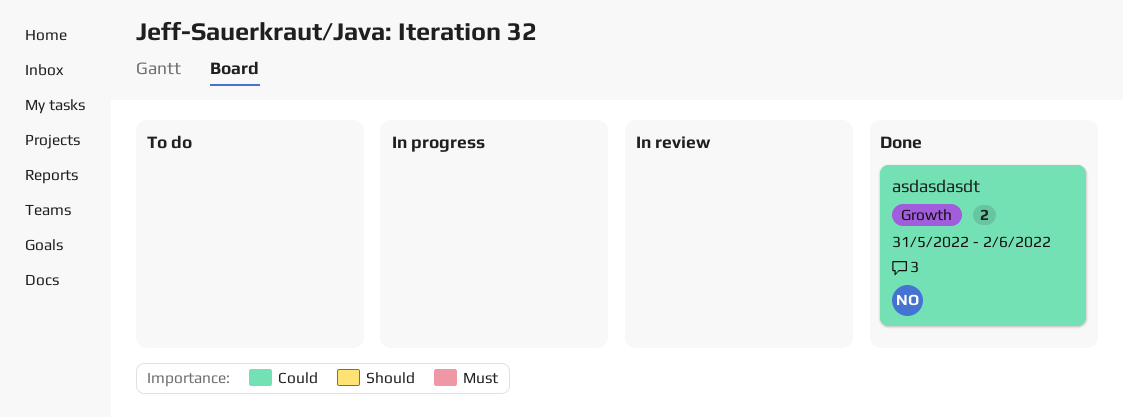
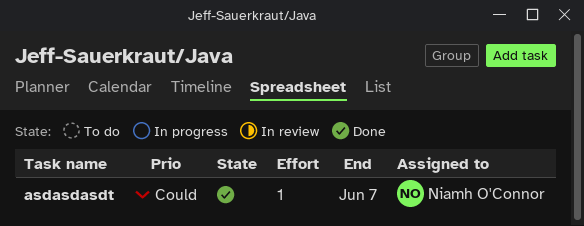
asdasdasdt, estimate: 2 -> 1
asdasdasdt, due: Jun 2 -> Jun 7

